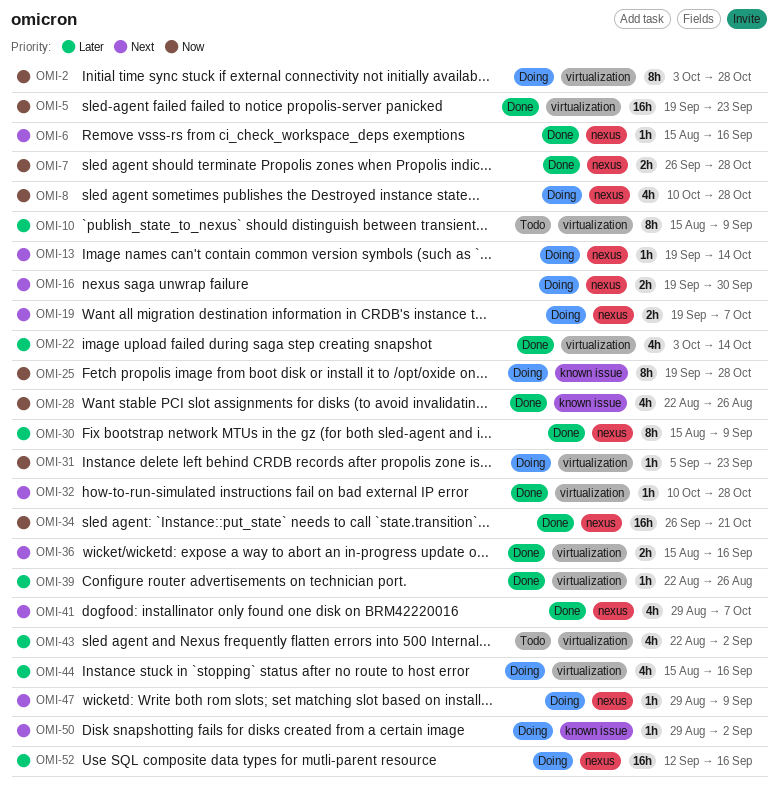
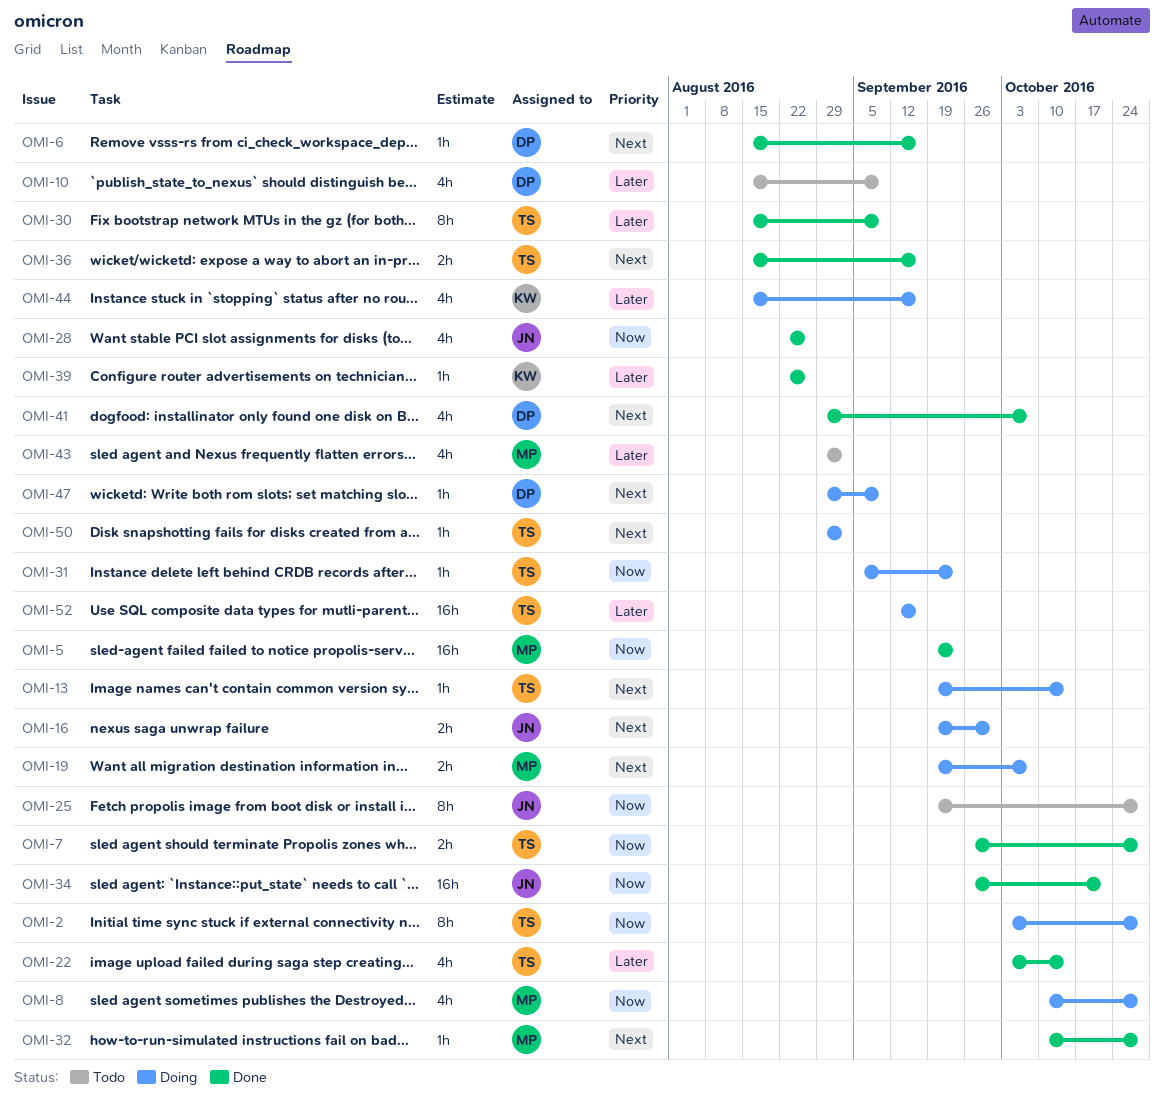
OMI-10, estimate: 8h -> 4h
OMI-25, status: Doing -> Todo
OMI-43, start: Aug 22 -> Aug 29

